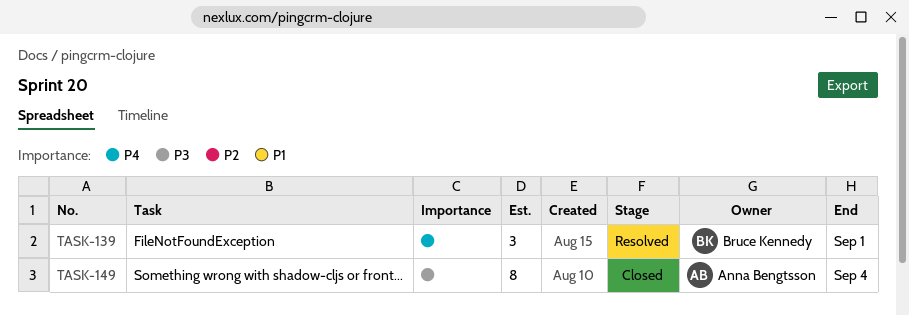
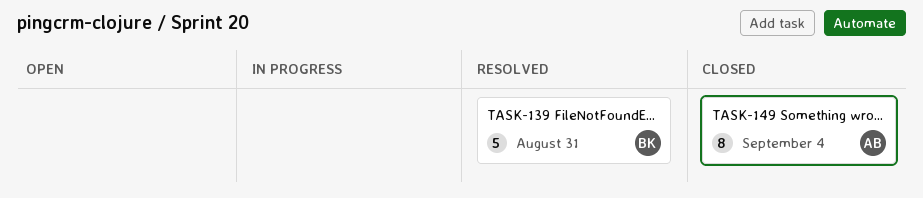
TASK-139, estimate: 3 -> 5
TASK-139, due: Sep 1 -> Aug 31

